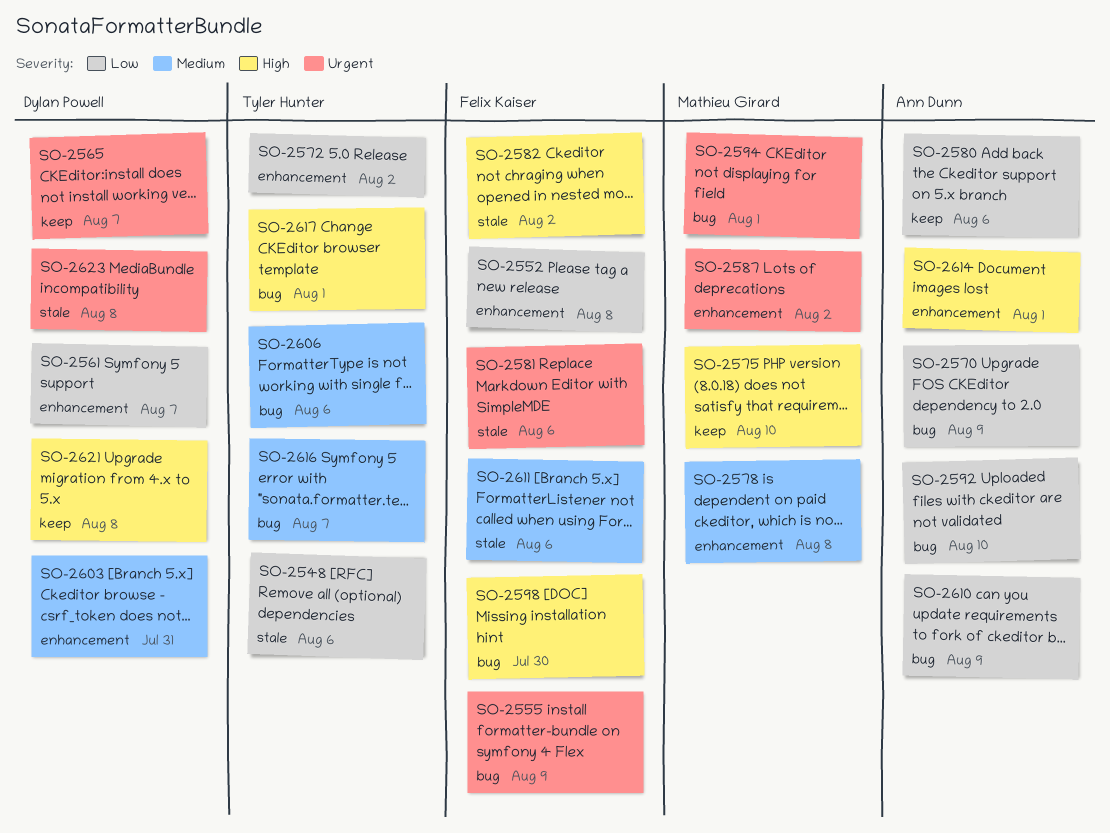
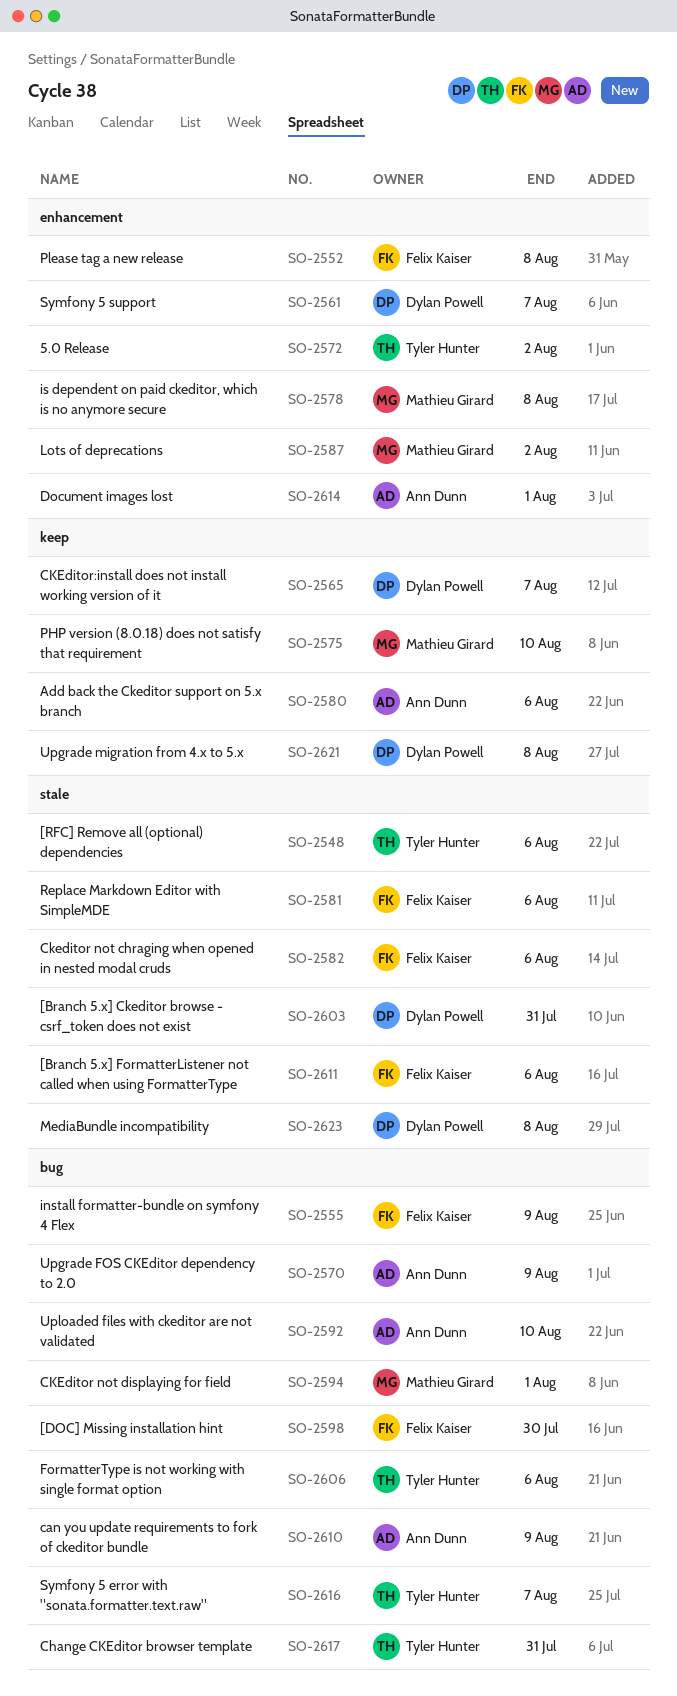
SO-2582, due: Aug 2 -> Aug 6
SO-2603, label: enhancement -> stale
SO-2617, due: Aug 1 -> Jul 31

